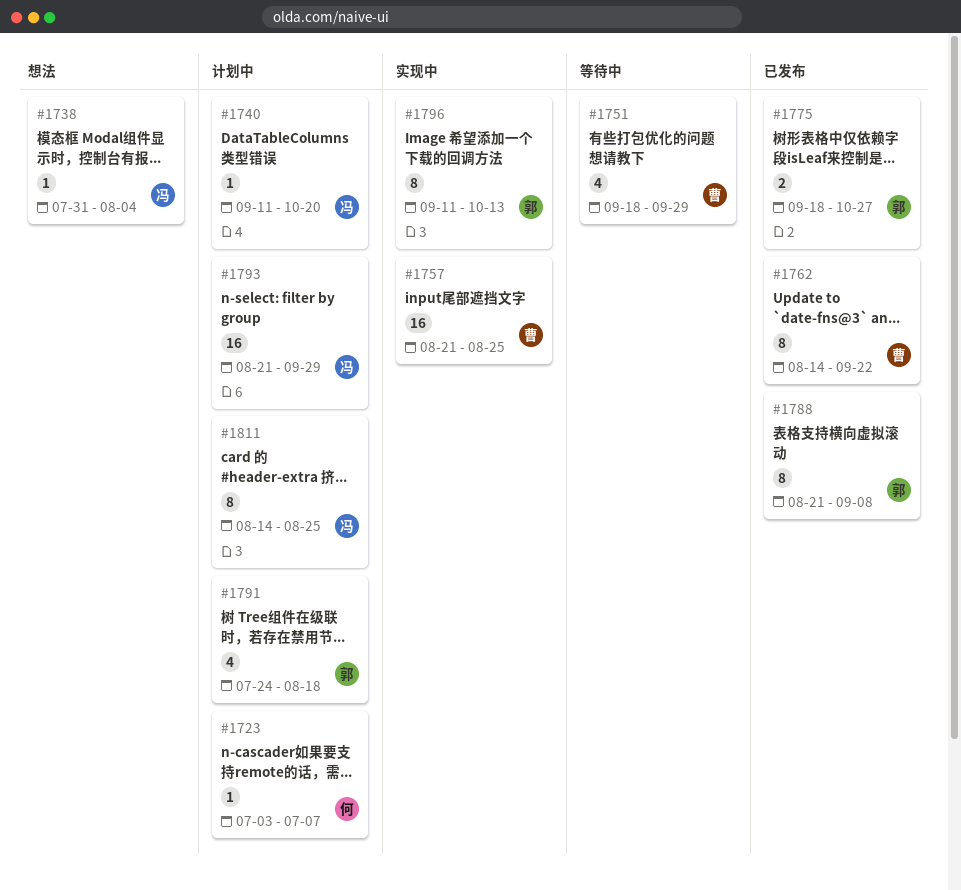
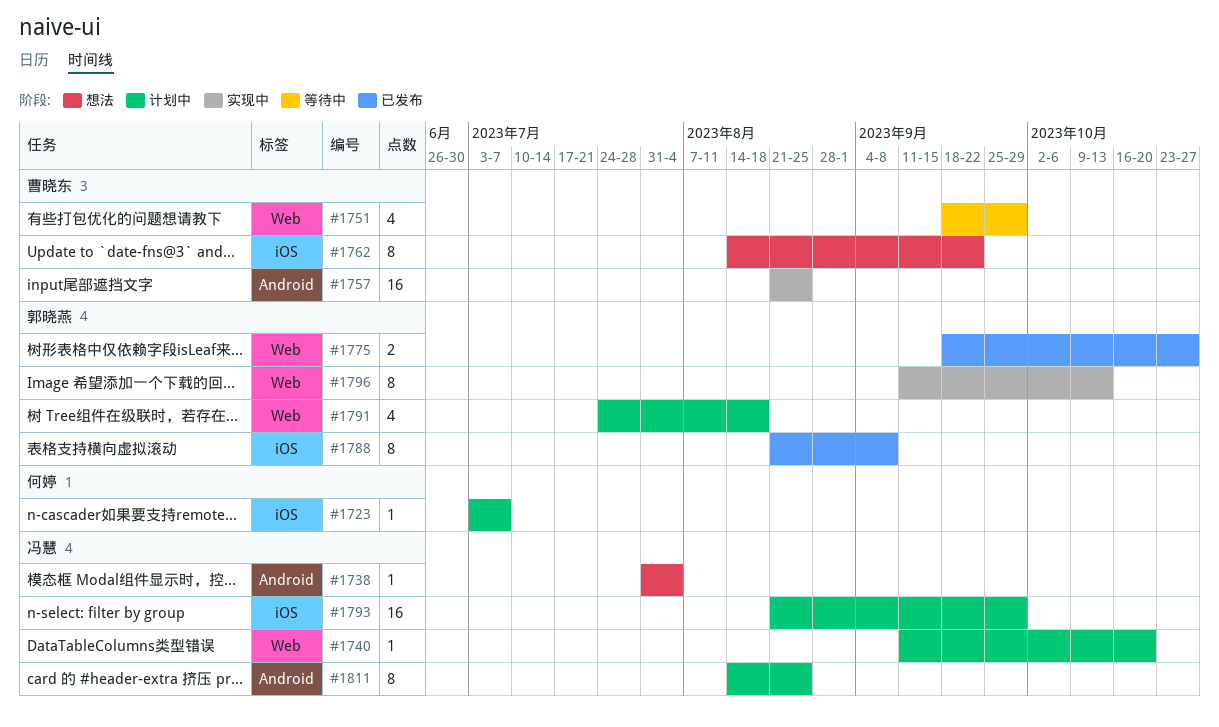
#1762, status: 已发布 -> 想法

